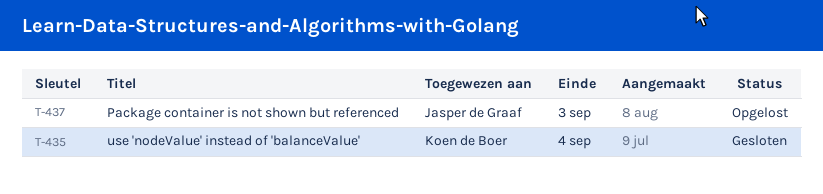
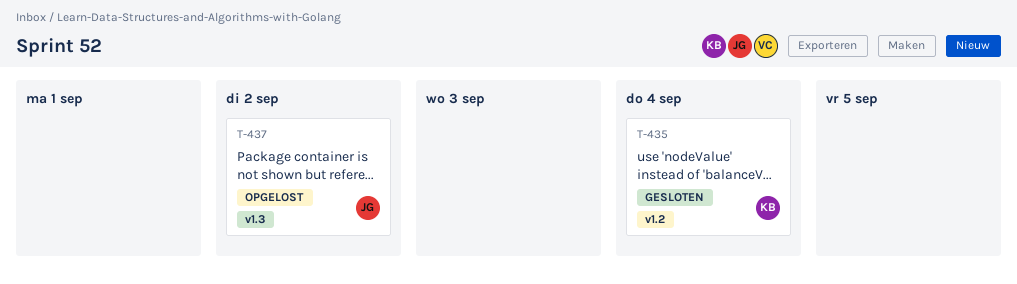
T-437, due: Sep 3 -> Sep 2

